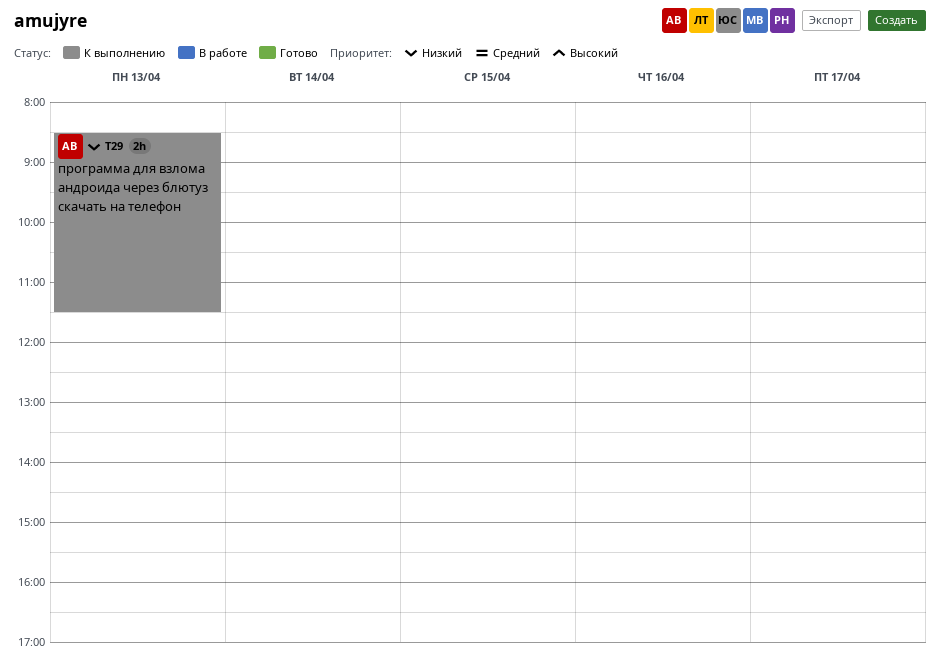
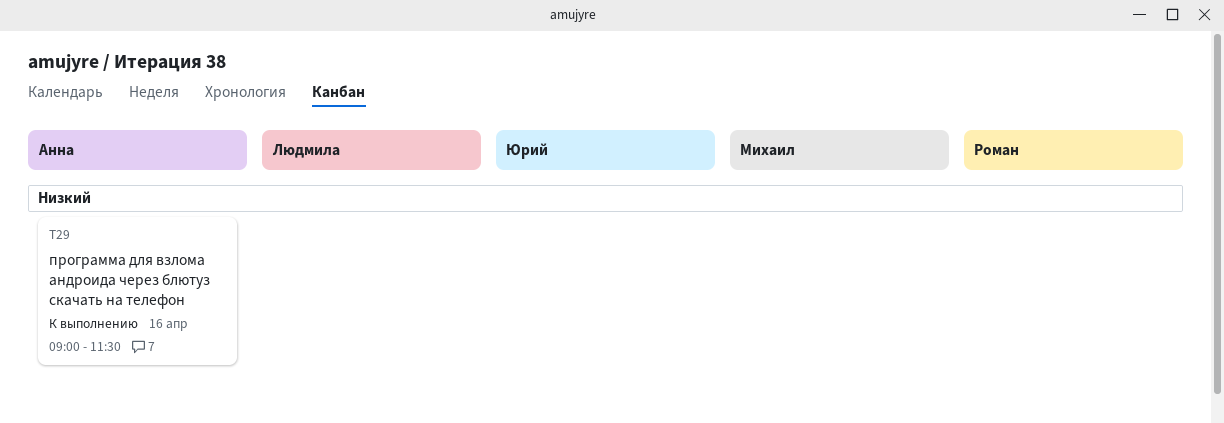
T29, day: Apr 13 -> Apr 16
T29, begins: 08:30 -> 09:00

